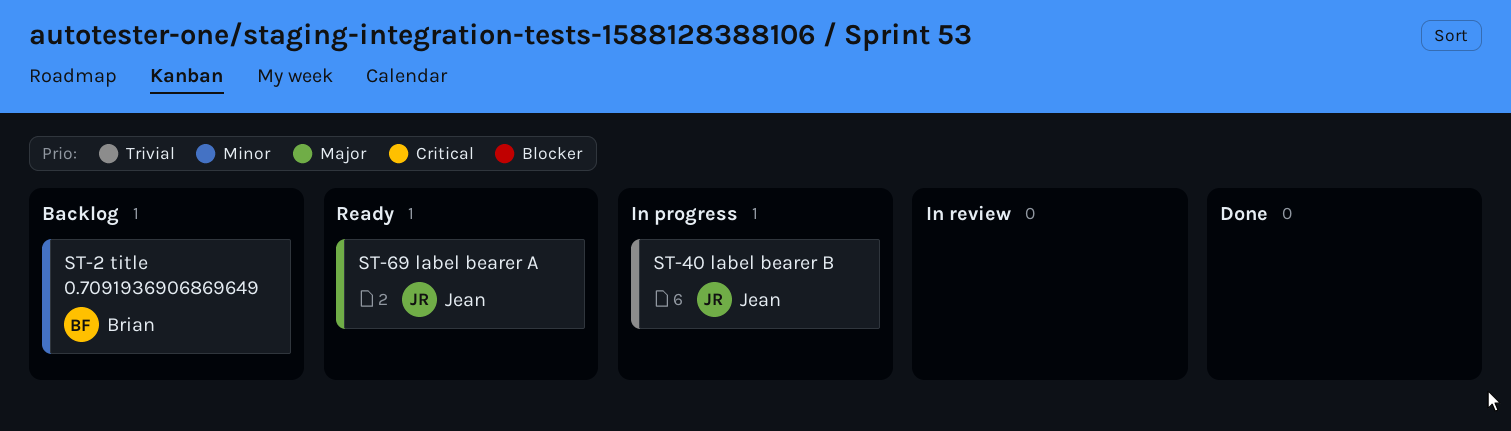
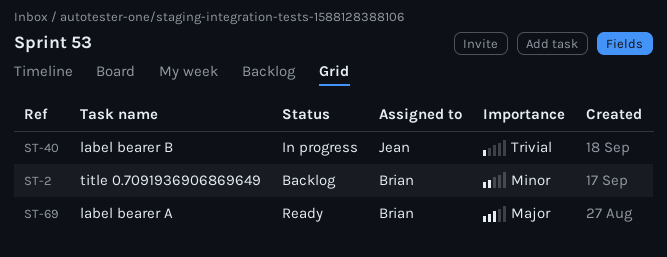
ST-69, owner: Jean -> Brian

